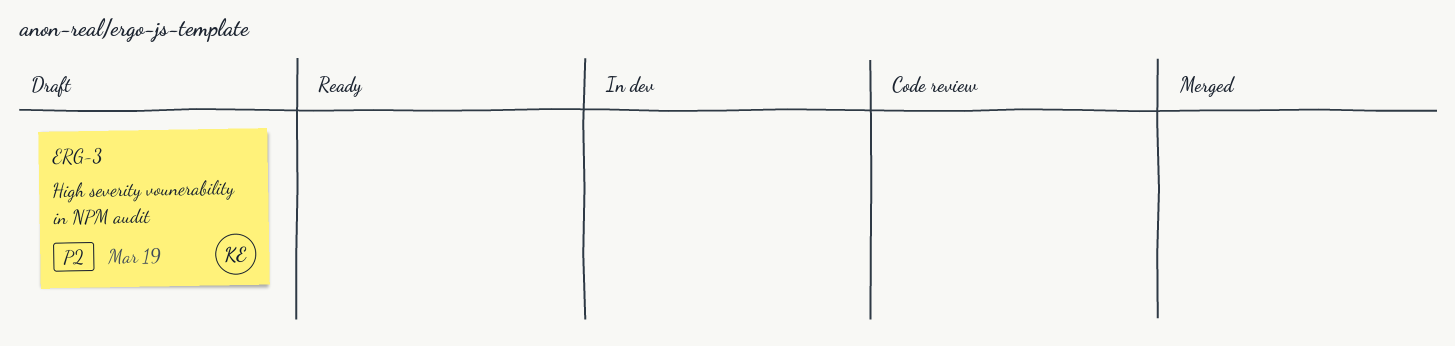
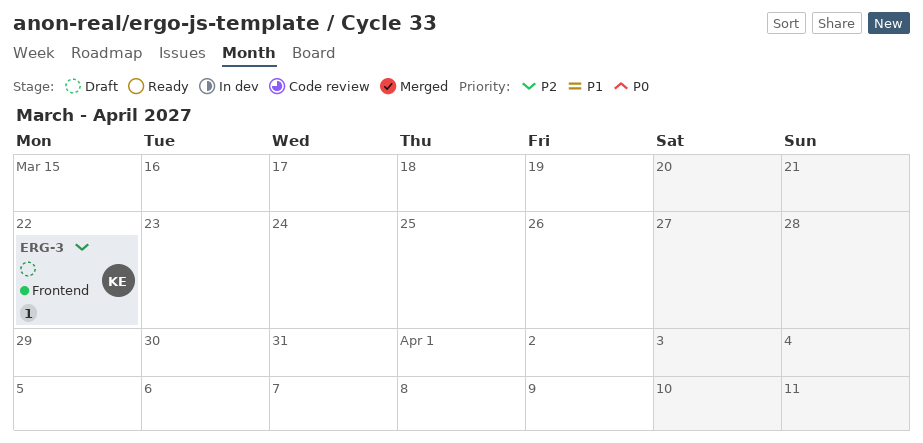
ERG-3, due: Mar 19 -> Mar 22

